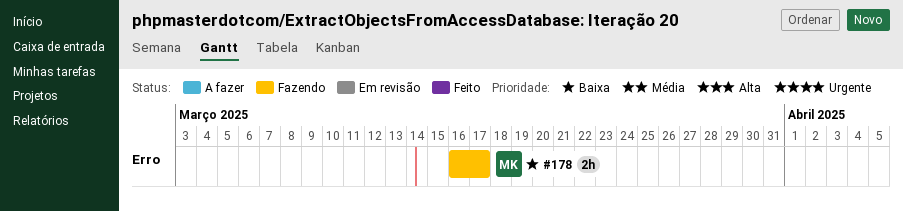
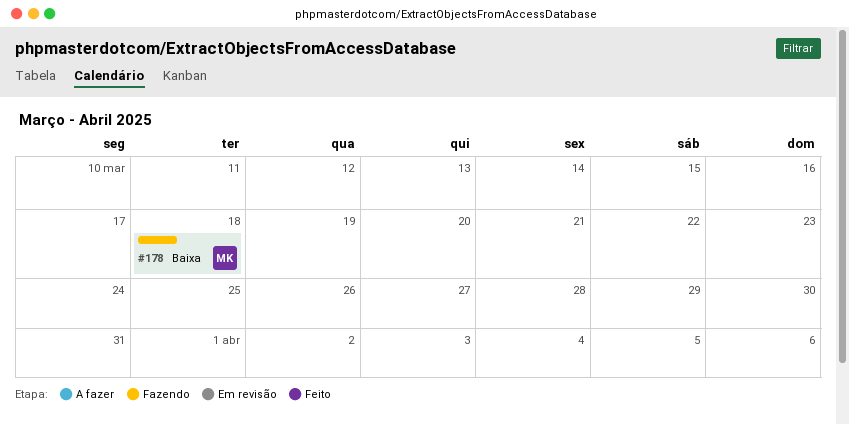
#178, due: Mar 17 -> Mar 18

